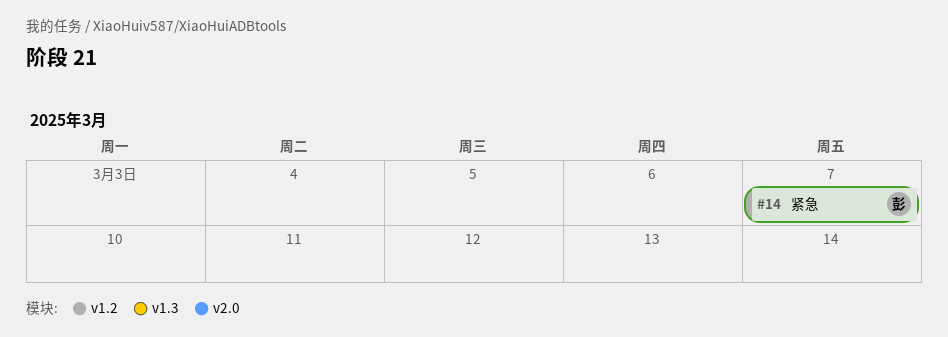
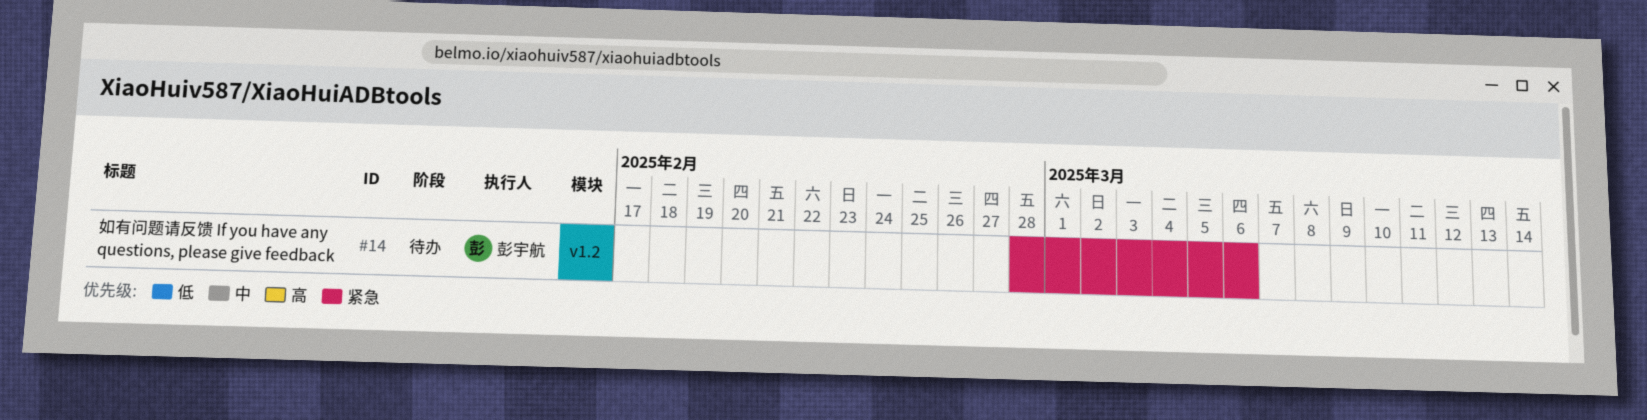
#14, due: Mar 7 -> Mar 6

